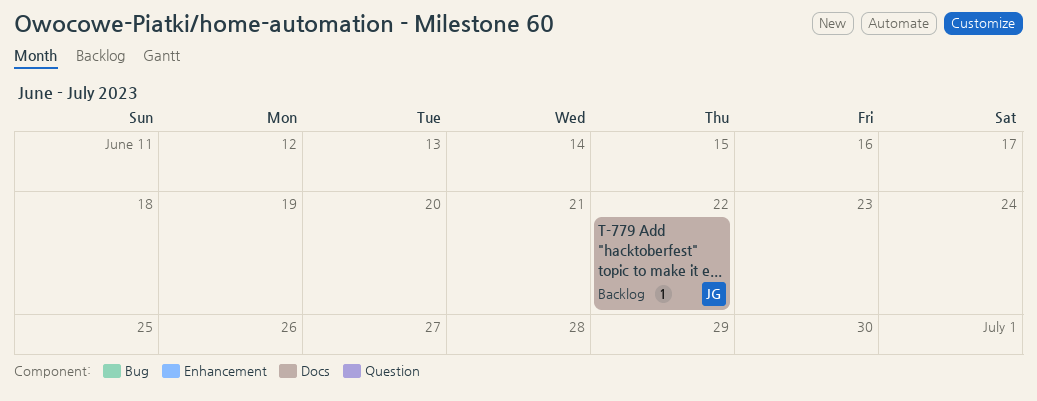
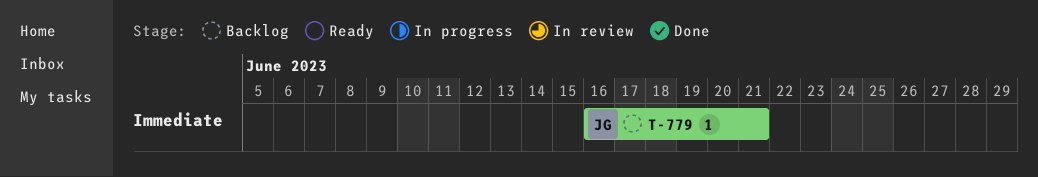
T-779, due: Jun 22 -> Jun 21

